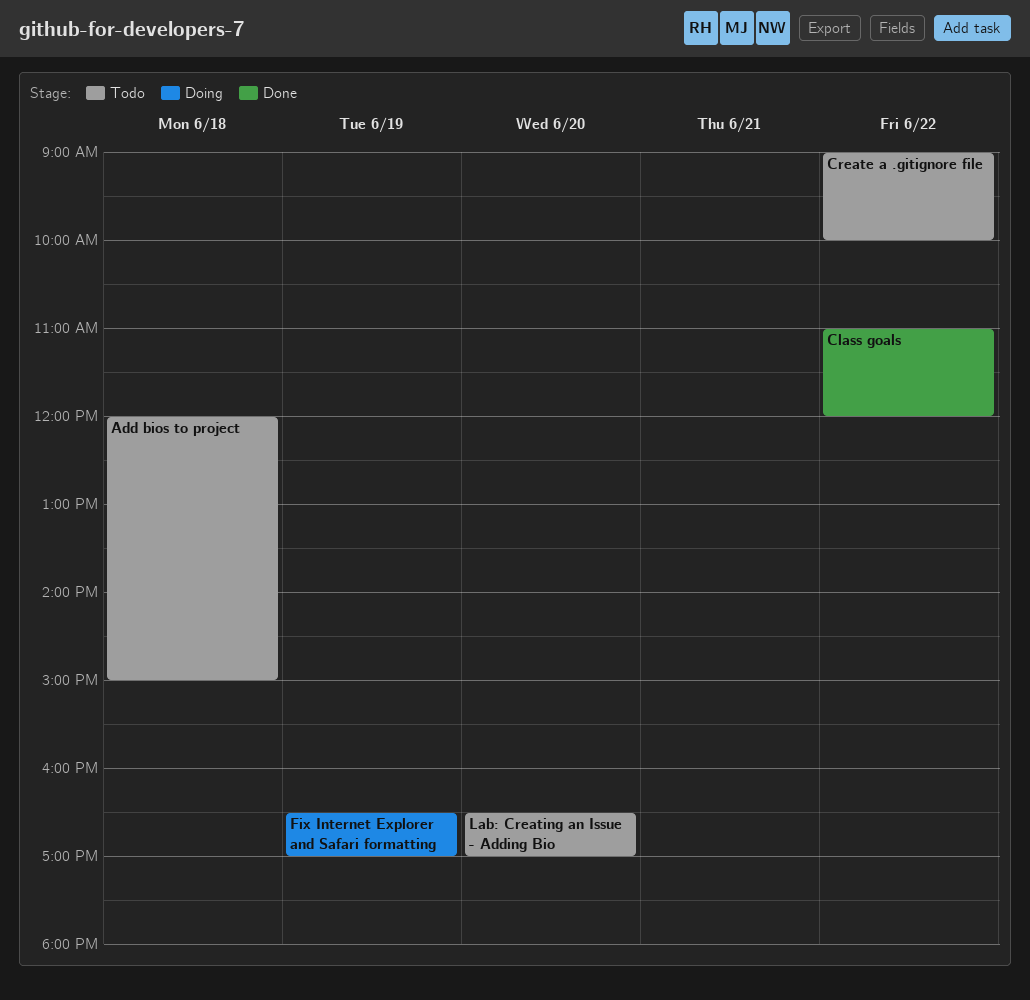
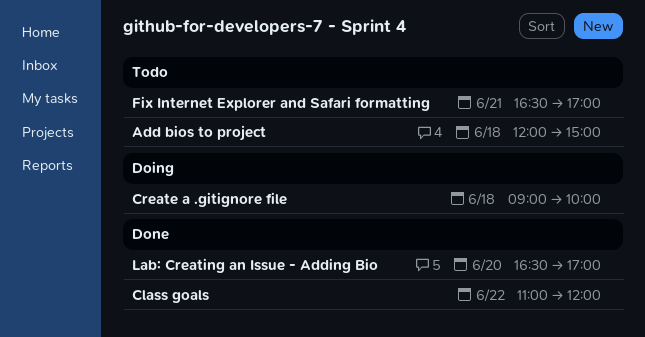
Create a .gitignore file, status: Todo -> Doing
Create a .gitignore file, day: Jun 22 -> Jun 18
Fix Internet Explorer and Safari formatting, status: Doing -> Todo
Fix Internet Explorer and Safari formatting, day: Jun 19 -> Jun 21
Lab: Creating an Issue - Adding Bio, status: Todo -> Done

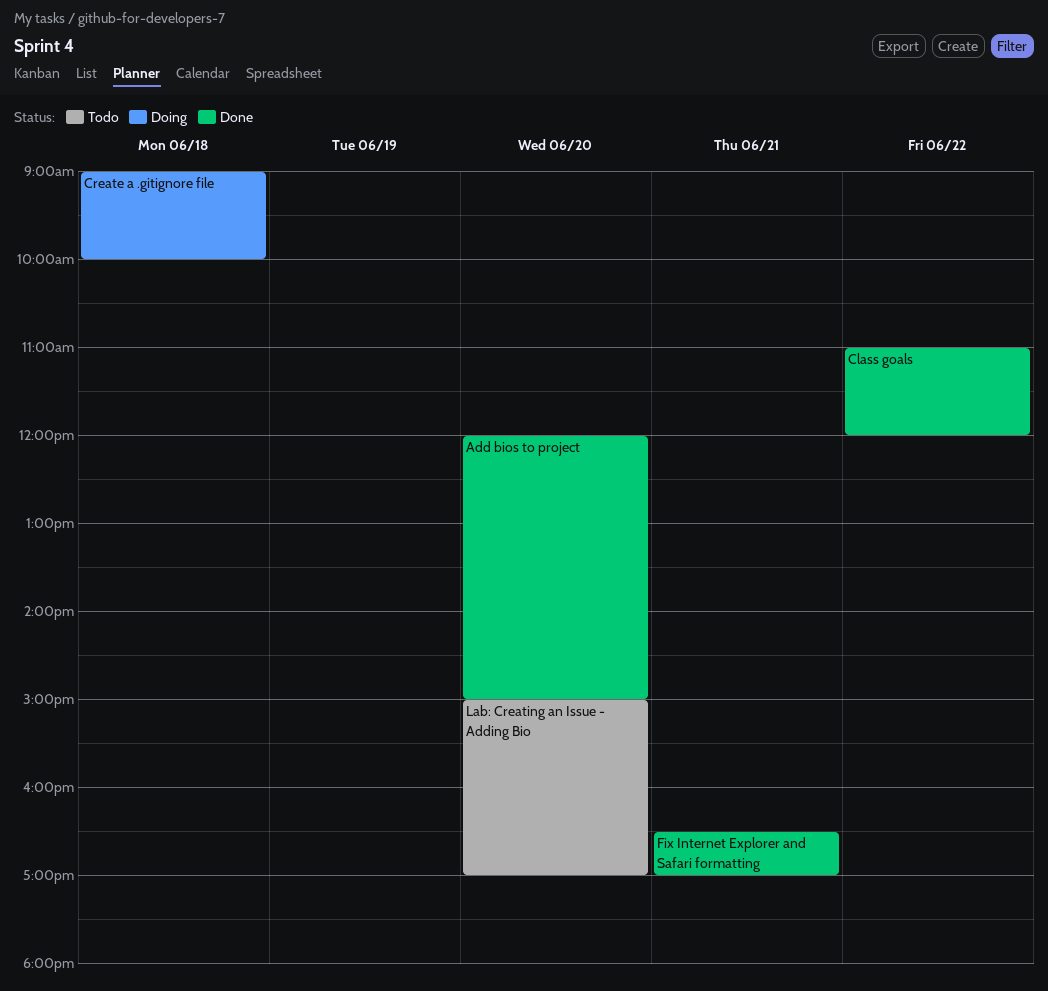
Add bios to project, status: Todo -> Done
Add bios to project, day: Jun 18 -> Jun 20
Fix Internet Explorer and Safari formatting, status: Todo -> Done
Lab: Creating an Issue - Adding Bio, status: Done -> Todo
Lab: Creating an Issue - Adding Bio, begins: 16:30 -> 15:00

